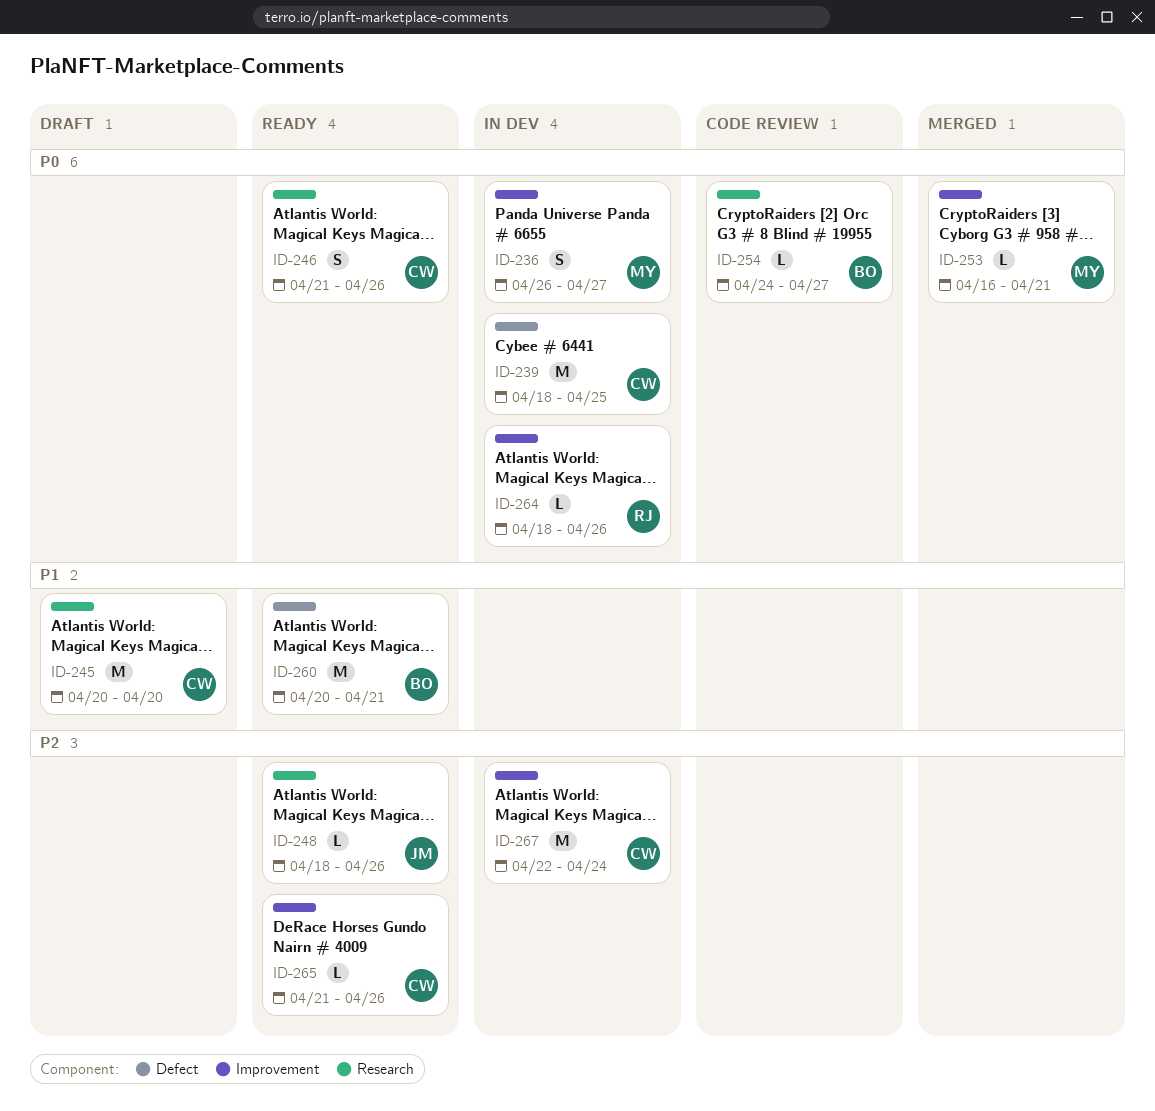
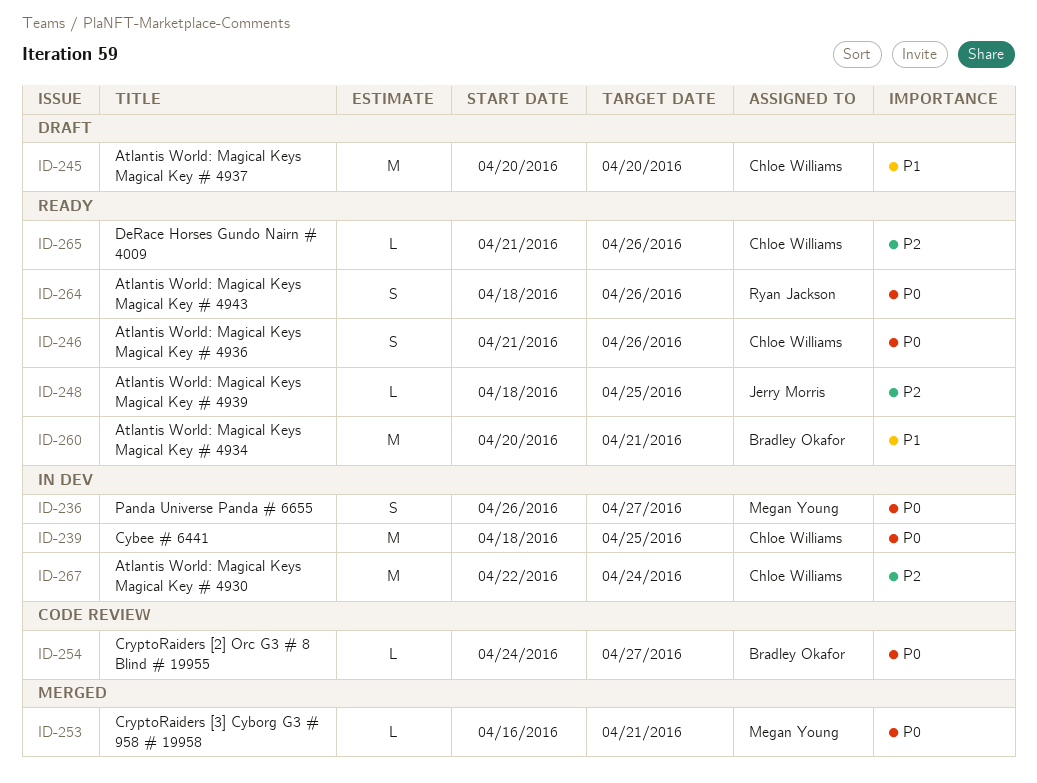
ID-248, due: Apr 26 -> Apr 25
ID-264, status: In dev -> Ready
ID-264, estimate: L -> S

